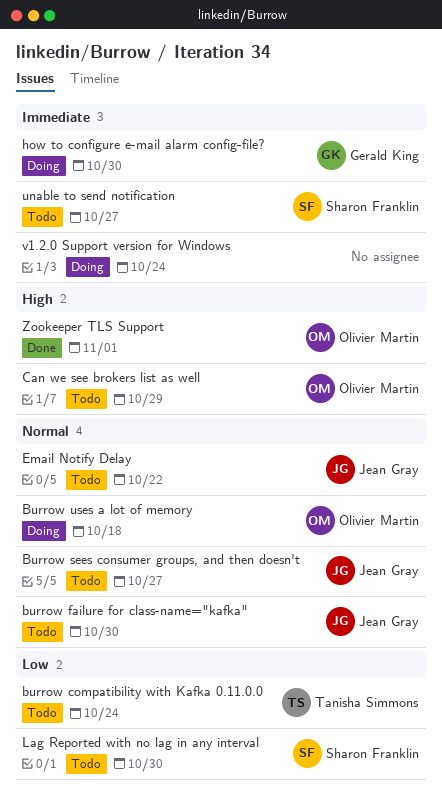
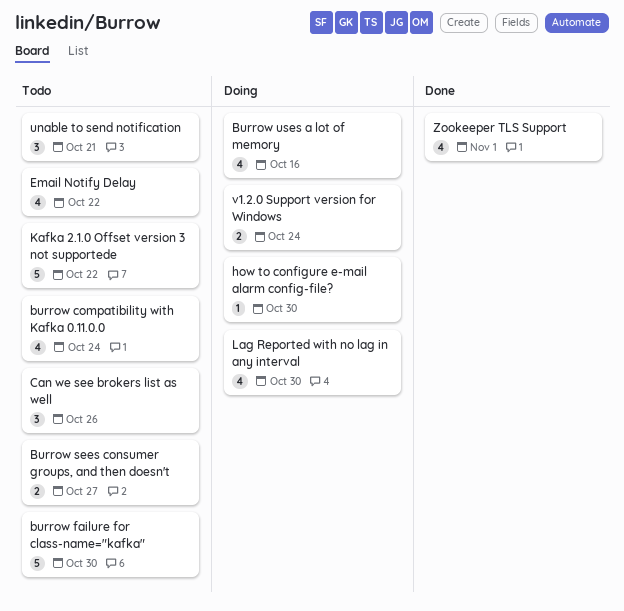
Burrow uses a lot of memory, due: Oct 18 -> Oct 16
Can we see brokers list as well, due: Oct 29 -> Oct 26
Kafka 2.1.0 Offset version 3 not supportede: none -> present
Lag Reported with no lag in any interval, status: Todo -> Doing
unable to send notification, due: Oct 27 -> Oct 21

